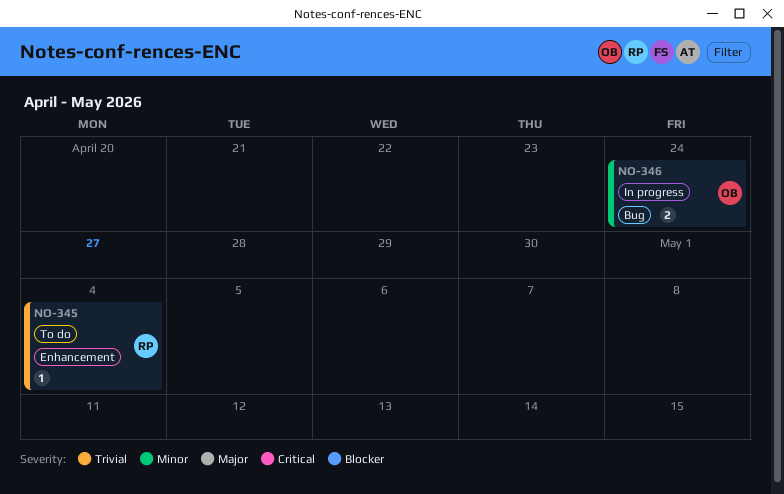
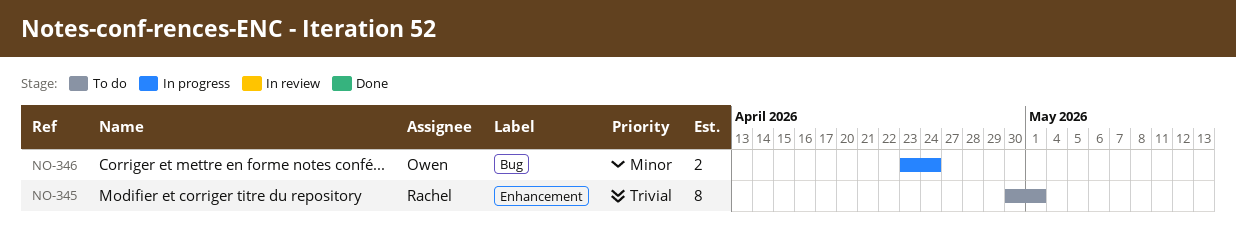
NO-345, estimate: 1 -> 8
NO-345, due: May 4 -> May 1

